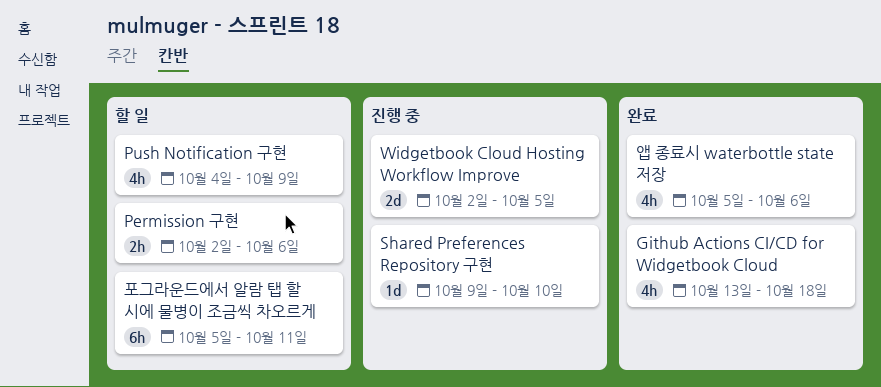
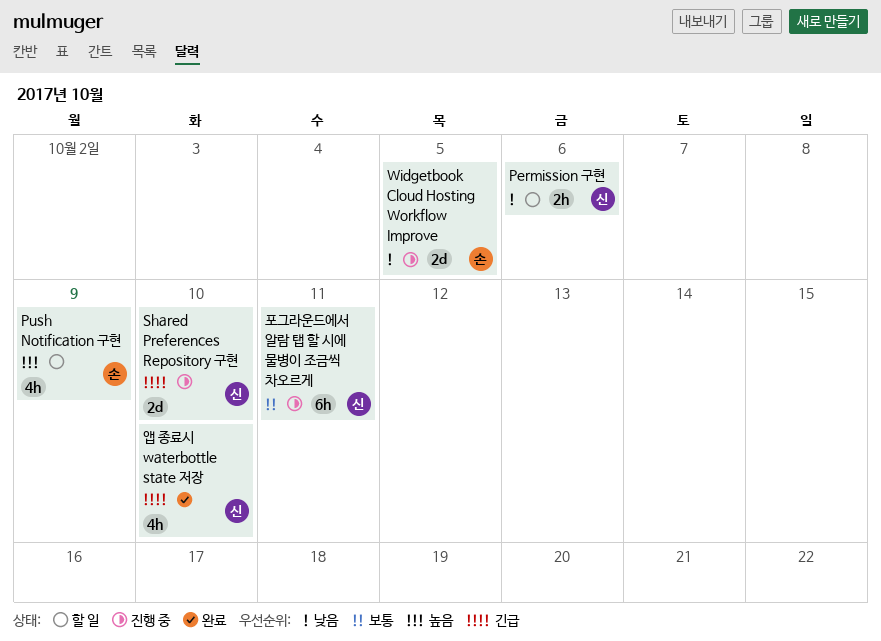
Github Actions CI/CD for Widgetbook Cloud: present -> none
Shared Preferences Repository 구현, estimate: 1d -> 2d
앱 종료시 waterbottle state 저장, due: Oct 6 -> Oct 10
포그라운드에서 알람 탭 할 시에 물병이 조금씩 차오르게, status: 할 일 -> 진행 중

